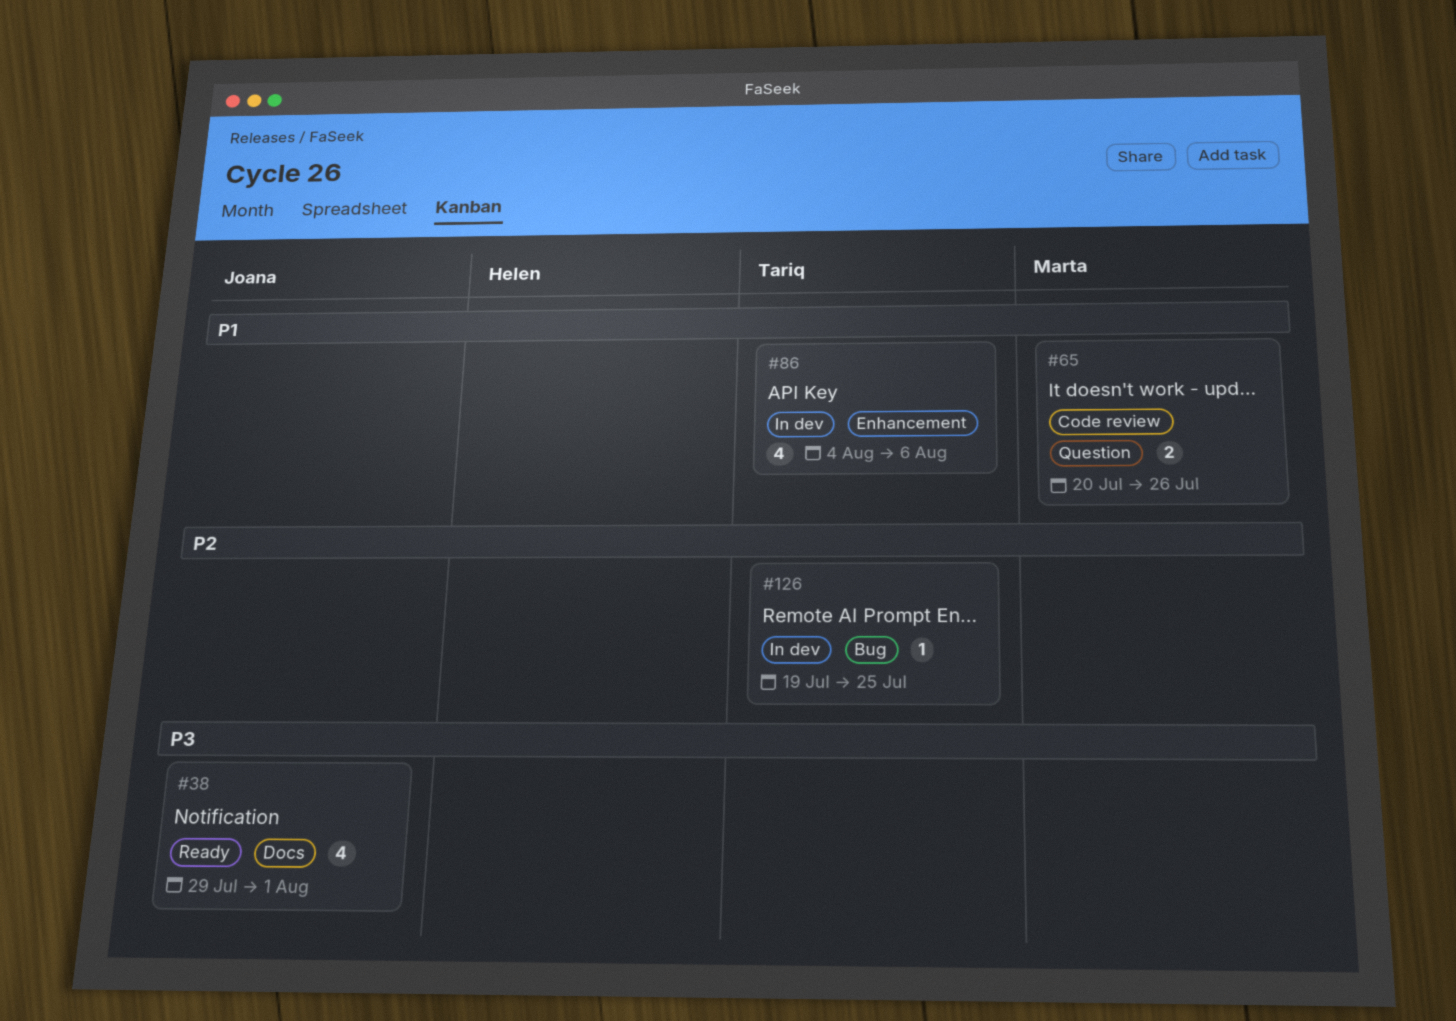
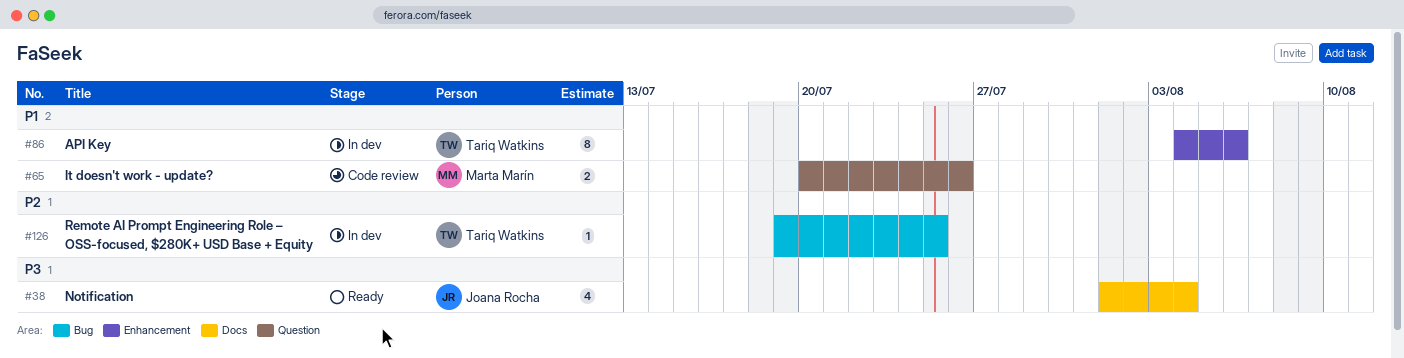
#38, start: Jul 29 -> Aug 1
#38, due: Aug 1 -> Aug 4
#86, estimate: 4 -> 8

